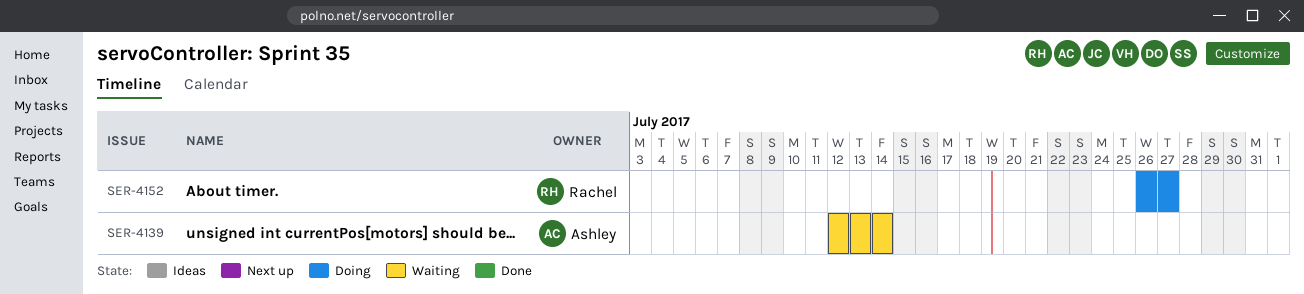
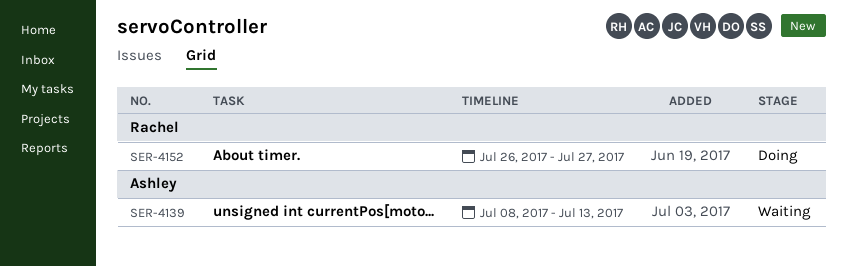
SER-4139, start: Jul 12 -> Jul 8
SER-4139, due: Jul 14 -> Jul 13

